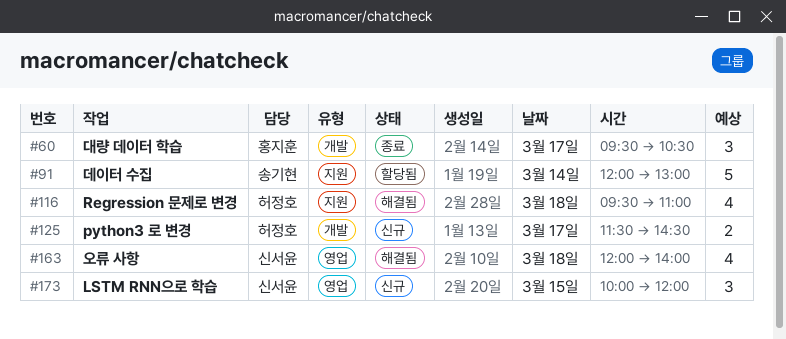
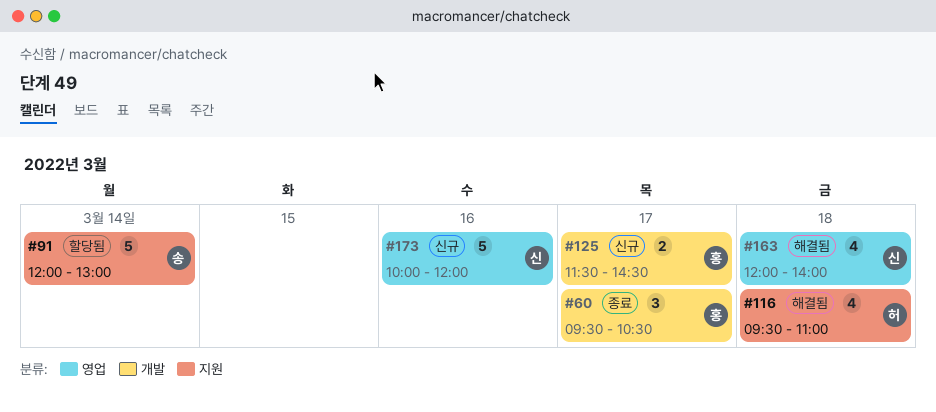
#125, owner: 허정호 -> 홍지훈
#173, estimate: 3 -> 5
#173, day: Mar 15 -> Mar 16

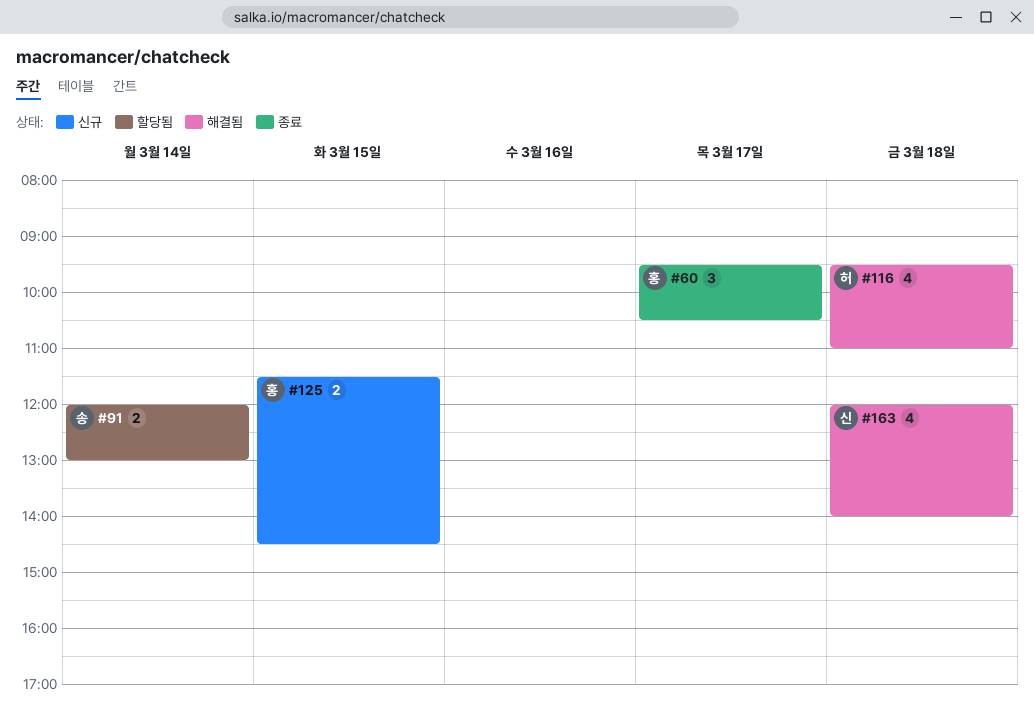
#91, estimate: 5 -> 2
#125, day: Mar 17 -> Mar 15
#173: present -> none

